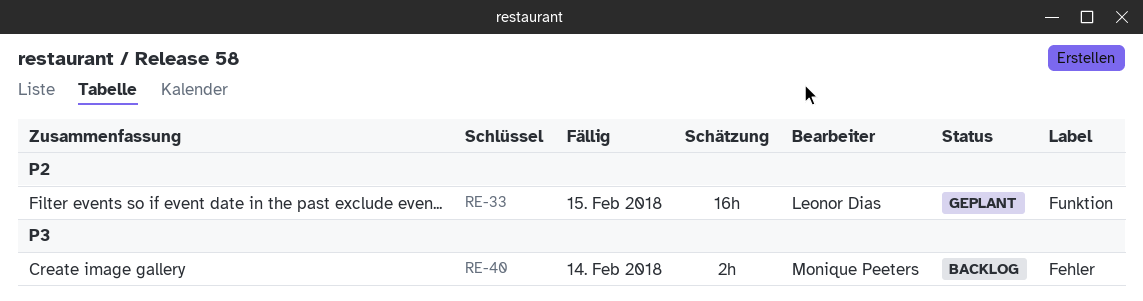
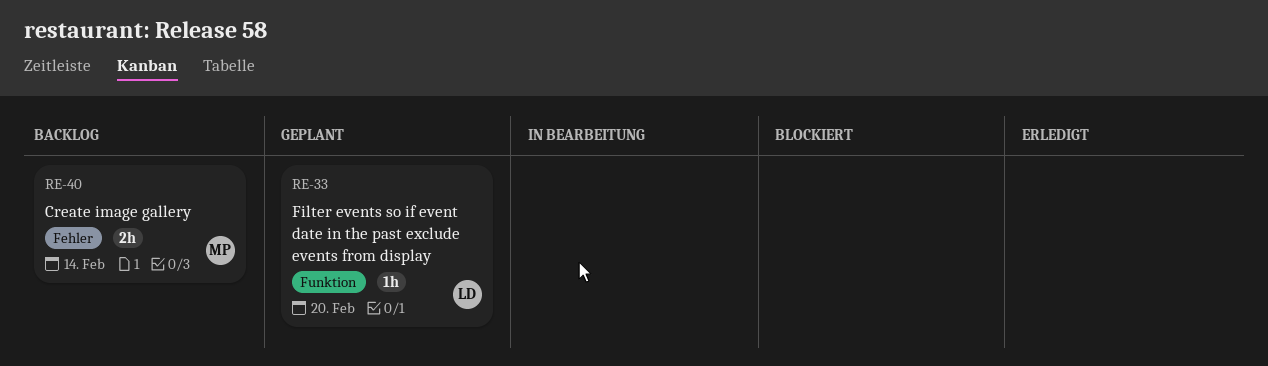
RE-33, estimate: 16h -> 1h
RE-33, due: Feb 15 -> Feb 20

